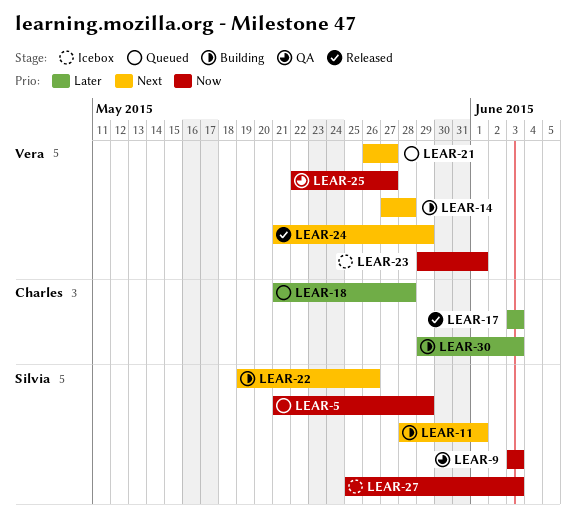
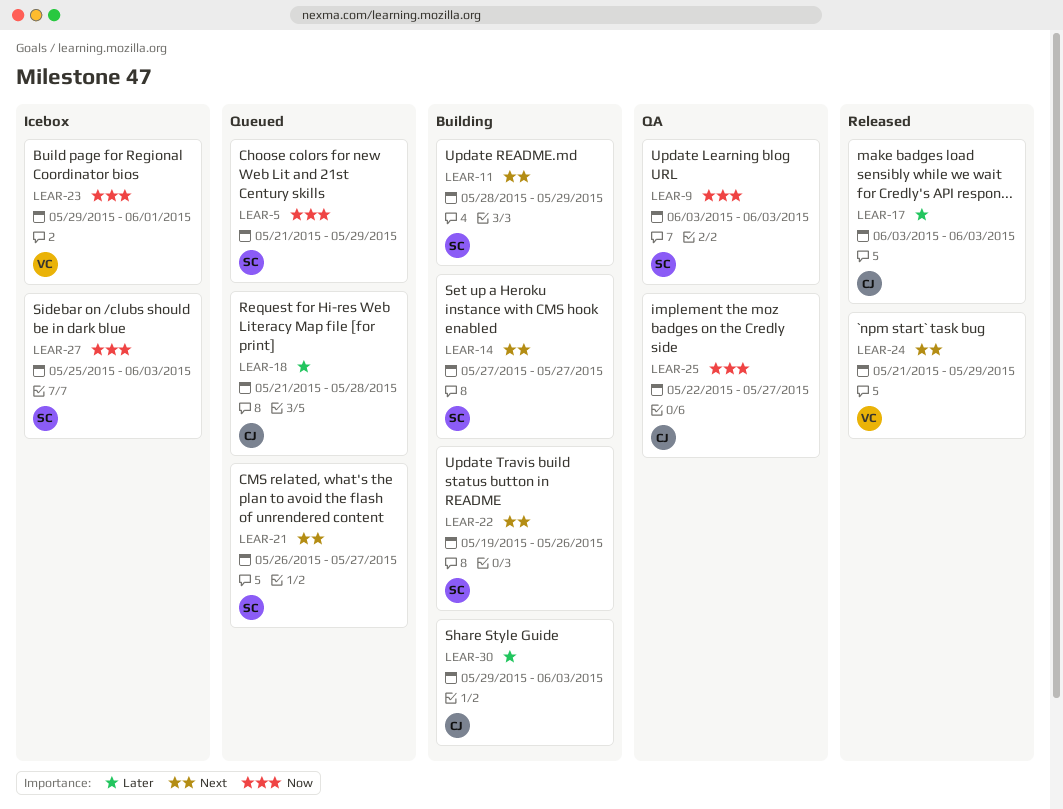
LEAR-11, due: Jun 1 -> May 29
LEAR-14, owner: Vera -> Silvia
LEAR-14, due: May 28 -> May 27
LEAR-21, owner: Vera -> Silvia
LEAR-25, owner: Vera -> Charles

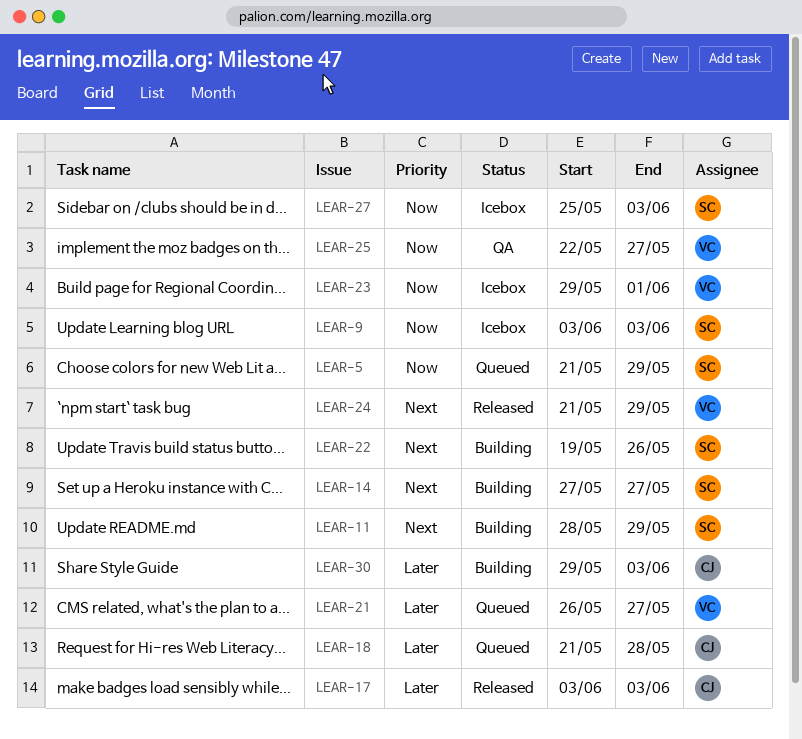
LEAR-9, status: QA -> Icebox
LEAR-21, owner: SC -> VC
LEAR-21, priority: Next -> Later
LEAR-25, owner: CJ -> VC

